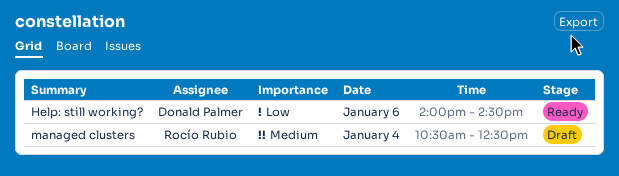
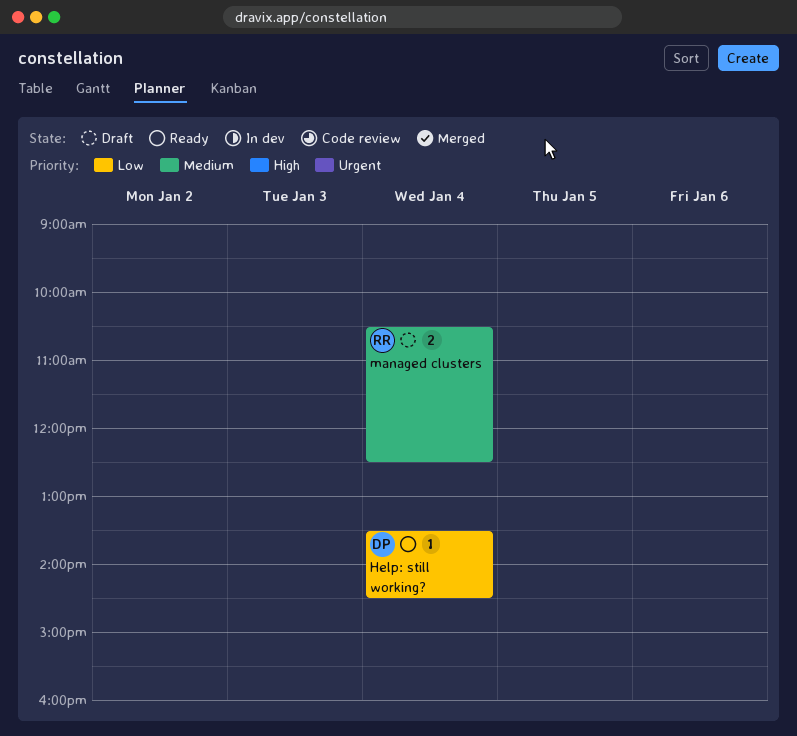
Help: still working?, day: Jan 6 -> Jan 4
Help: still working?, begins: 14:00 -> 13:30

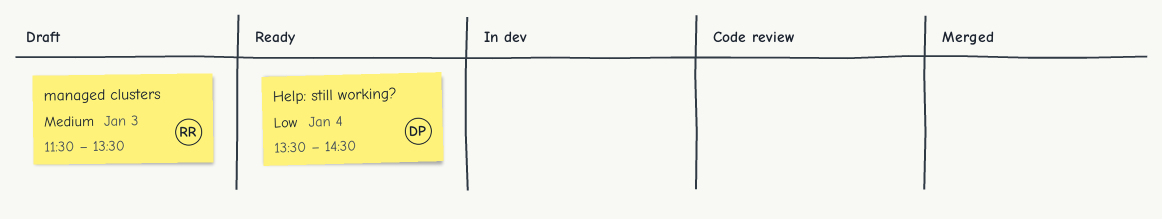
managed clusters, day: Jan 4 -> Jan 3
managed clusters, begins: 10:30 -> 11:30
managed clusters, ends: 12:30 -> 13:30

